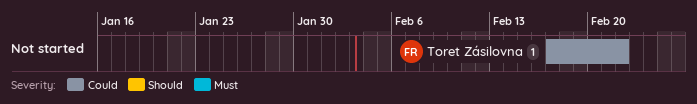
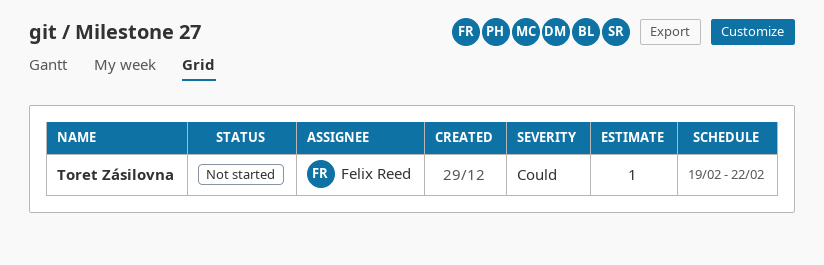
Toret Zásilovna, start: Feb 17 -> Feb 19

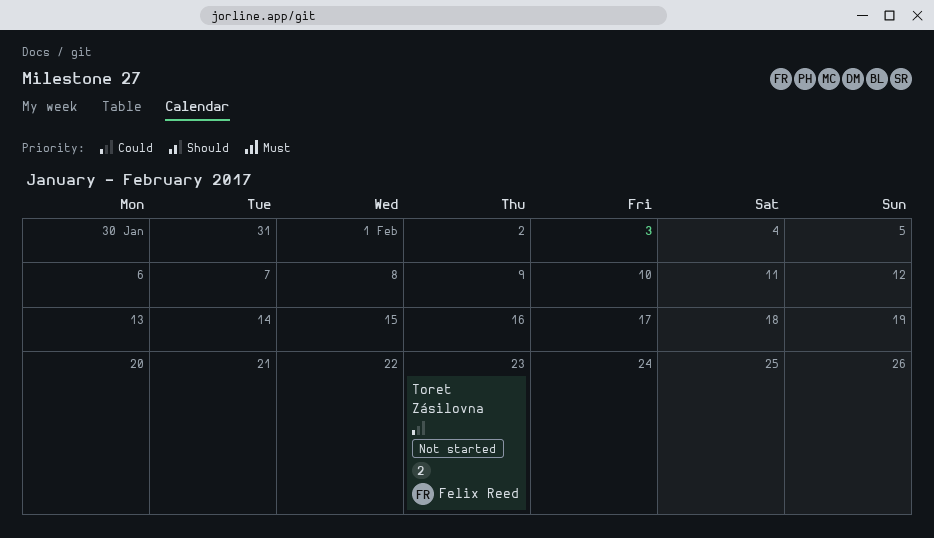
Toret Zásilovna, estimate: 1 -> 2
Toret Zásilovna, due: Feb 22 -> Feb 23

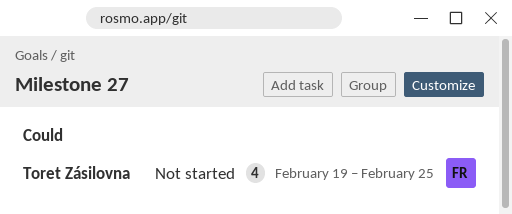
Toret Zásilovna, estimate: 2 -> 4
Toret Zásilovna, due: Feb 23 -> Feb 25

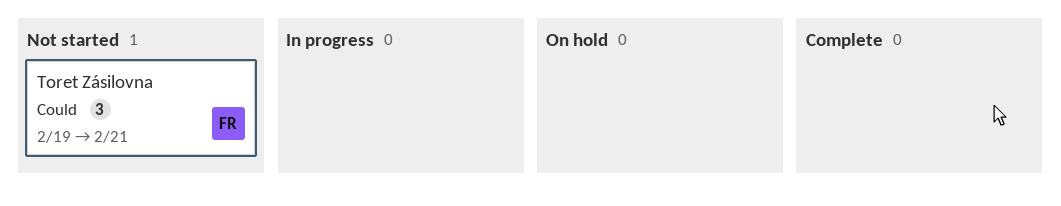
Toret Zásilovna, estimate: 4 -> 3
Toret Zásilovna, due: Feb 25 -> Feb 21

